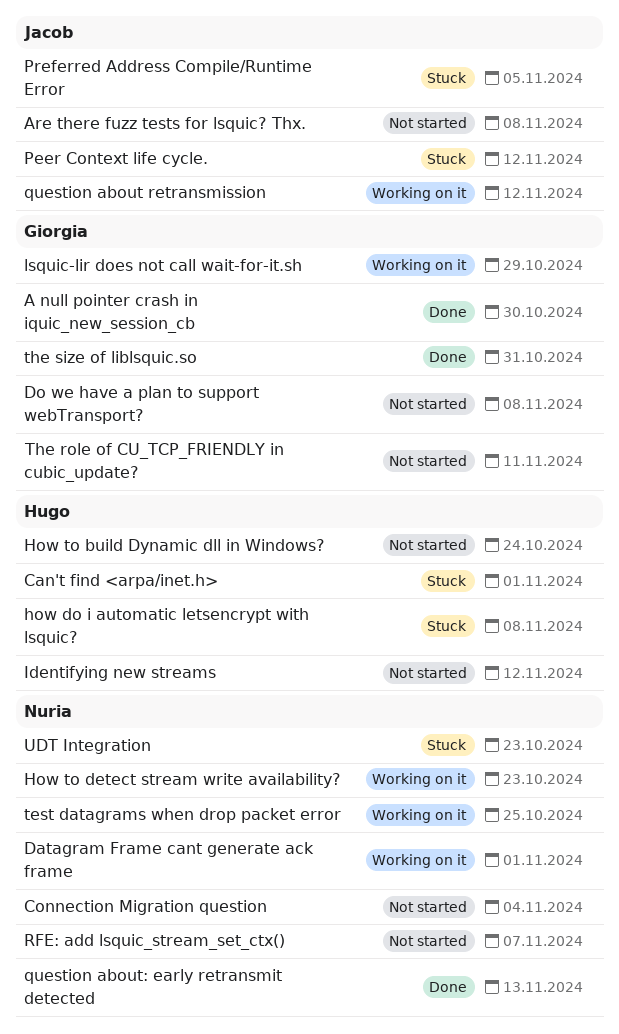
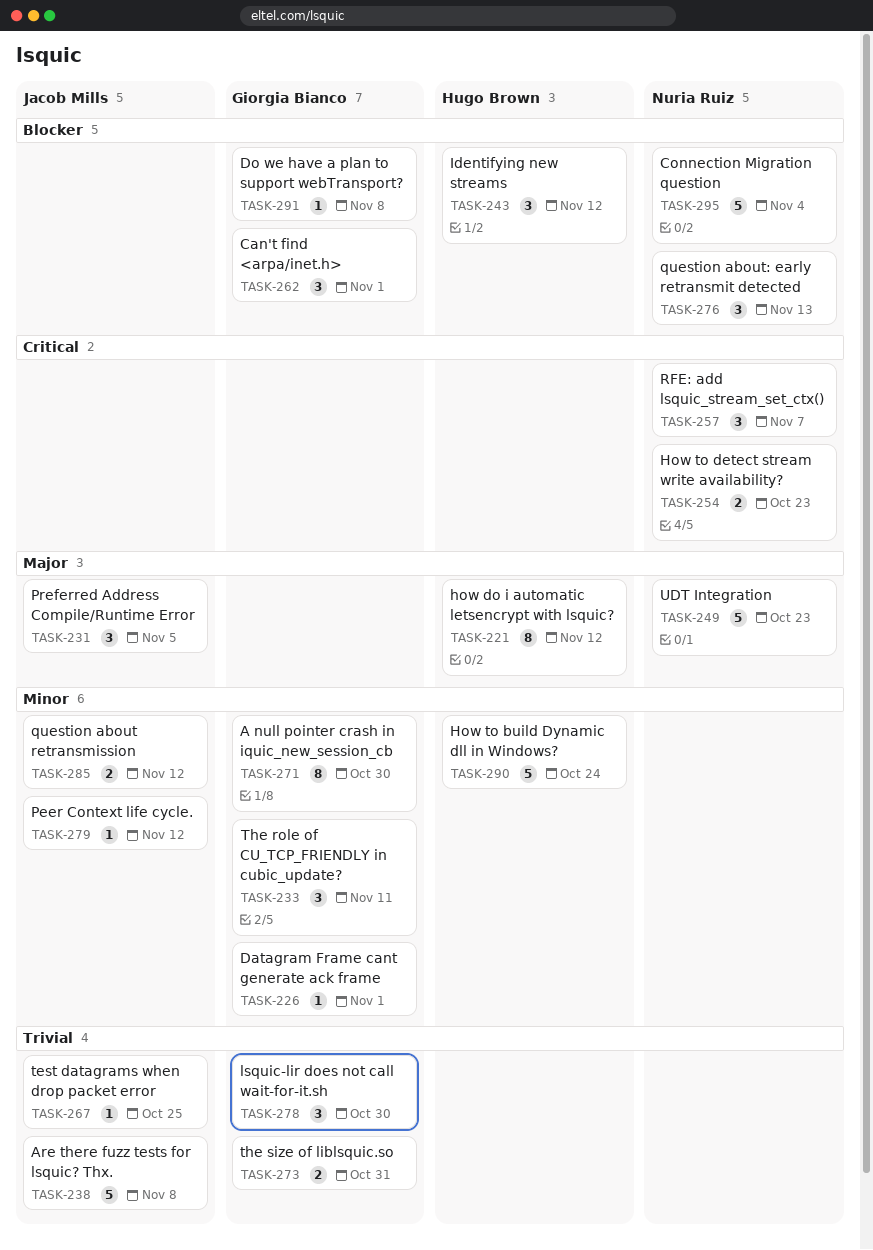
Can't find <arpa/inet.h>, owner: Hugo Brown -> Giorgia Bianco
Datagram Frame cant generate ack frame, owner: Nuria Ruiz -> Giorgia Bianco
how do i automatic letsencrypt with lsquic?, due: Nov 8 -> Nov 12
lsquic-lir does not call wait-for-it.sh, due: Oct 29 -> Oct 30
test datagrams when drop packet error, owner: Nuria Ruiz -> Jacob Mills

